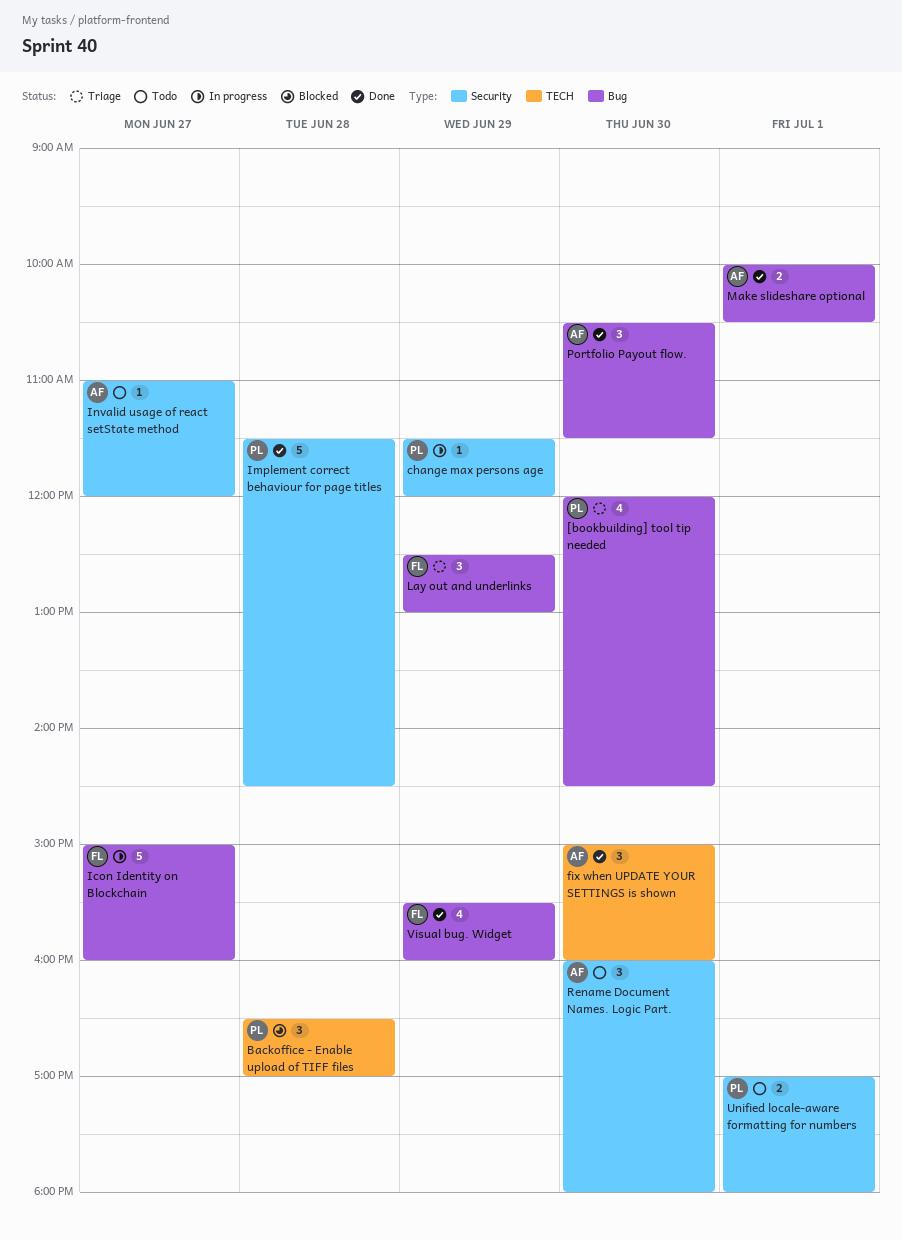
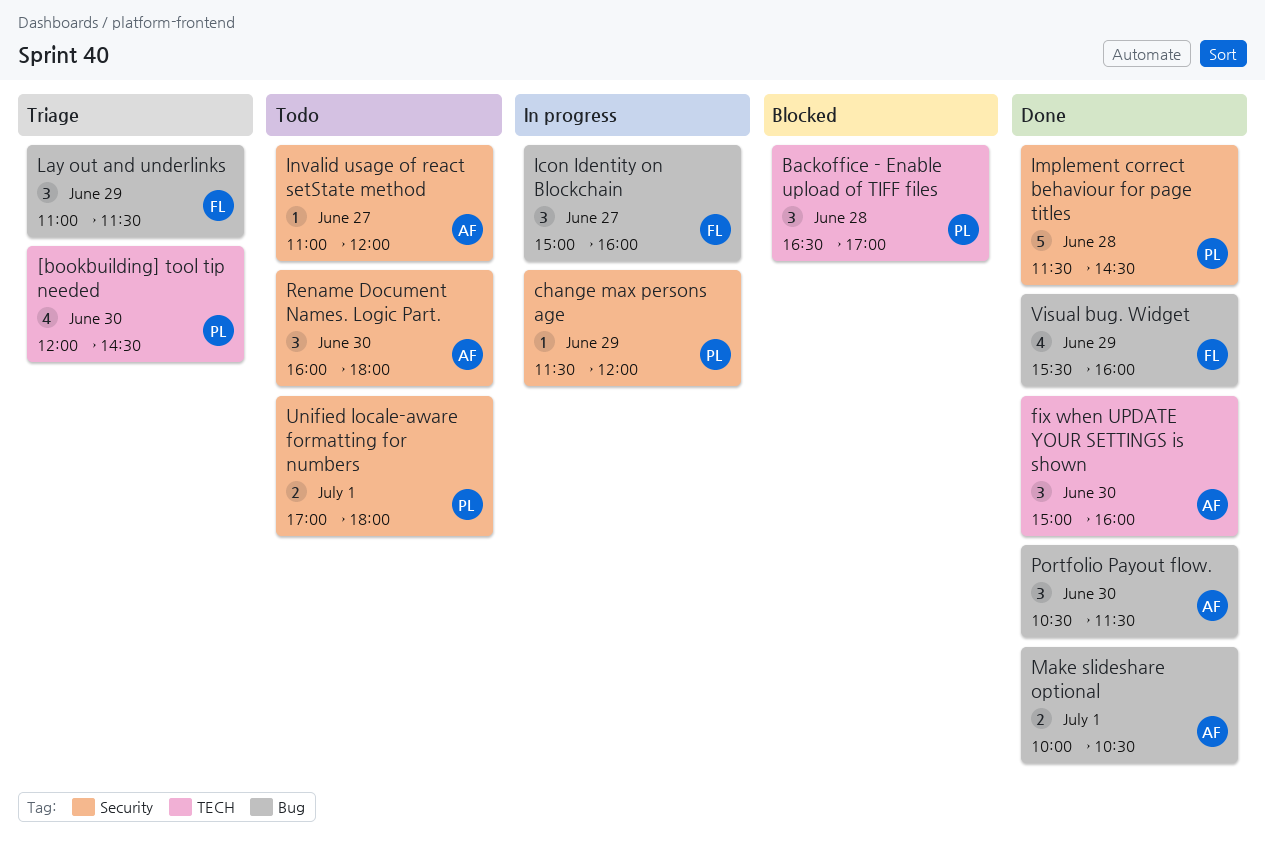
[bookbuilding] tool tip needed, label: Bug -> TECH
Icon Identity on Blockchain, estimate: 5 -> 3
Lay out and underlinks, begins: 12:30 -> 11:00
Lay out and underlinks, ends: 13:00 -> 11:30

